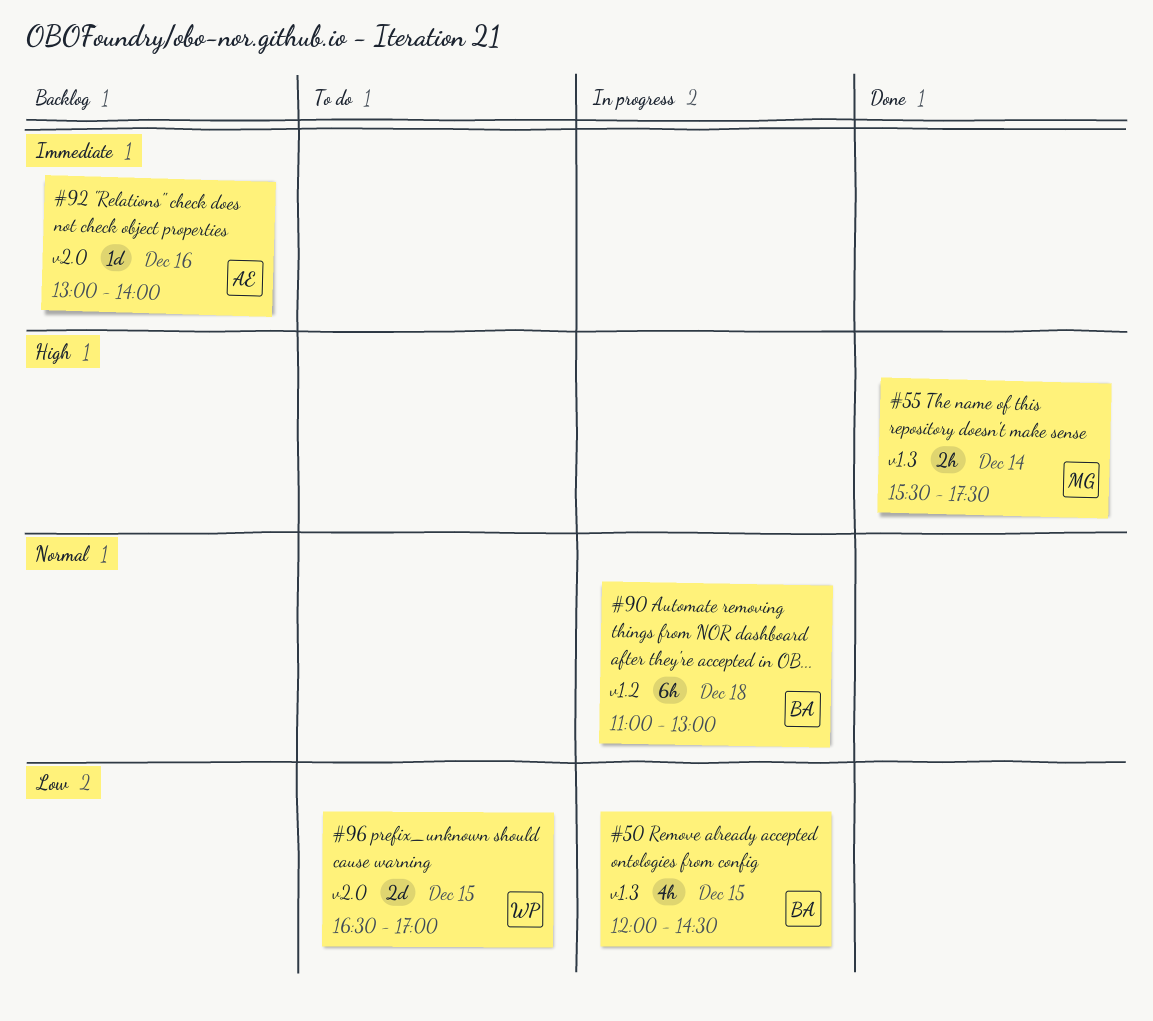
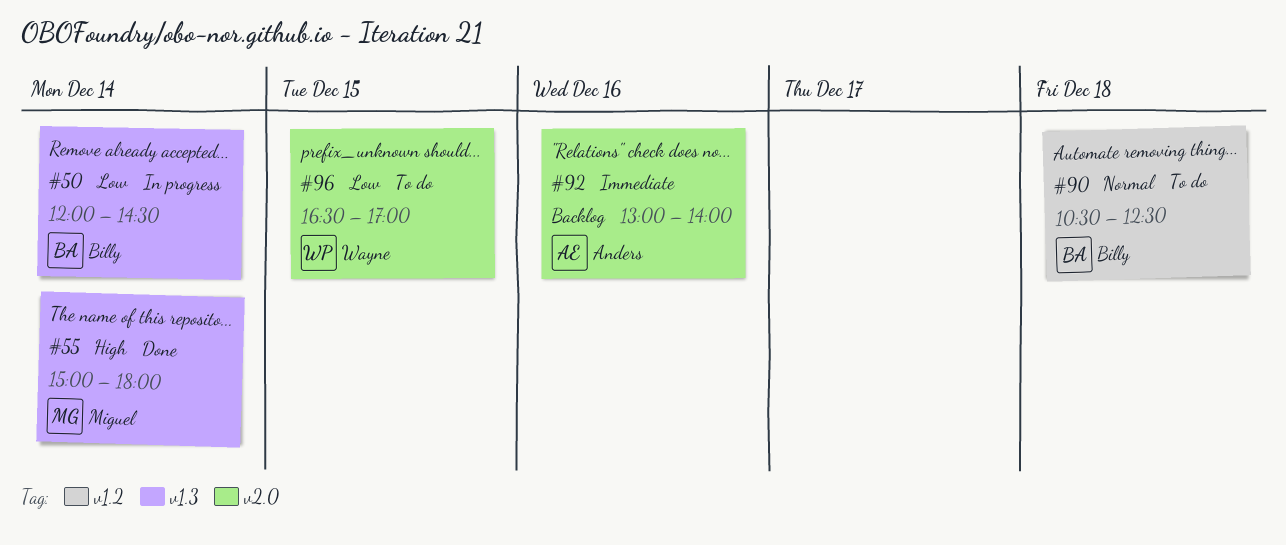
#50, day: Dec 15 -> Dec 14
#55, begins: 15:30 -> 15:00
#55, ends: 17:30 -> 18:00
#90, status: In progress -> To do
#90, begins: 11:00 -> 10:30
#90, ends: 13:00 -> 12:30

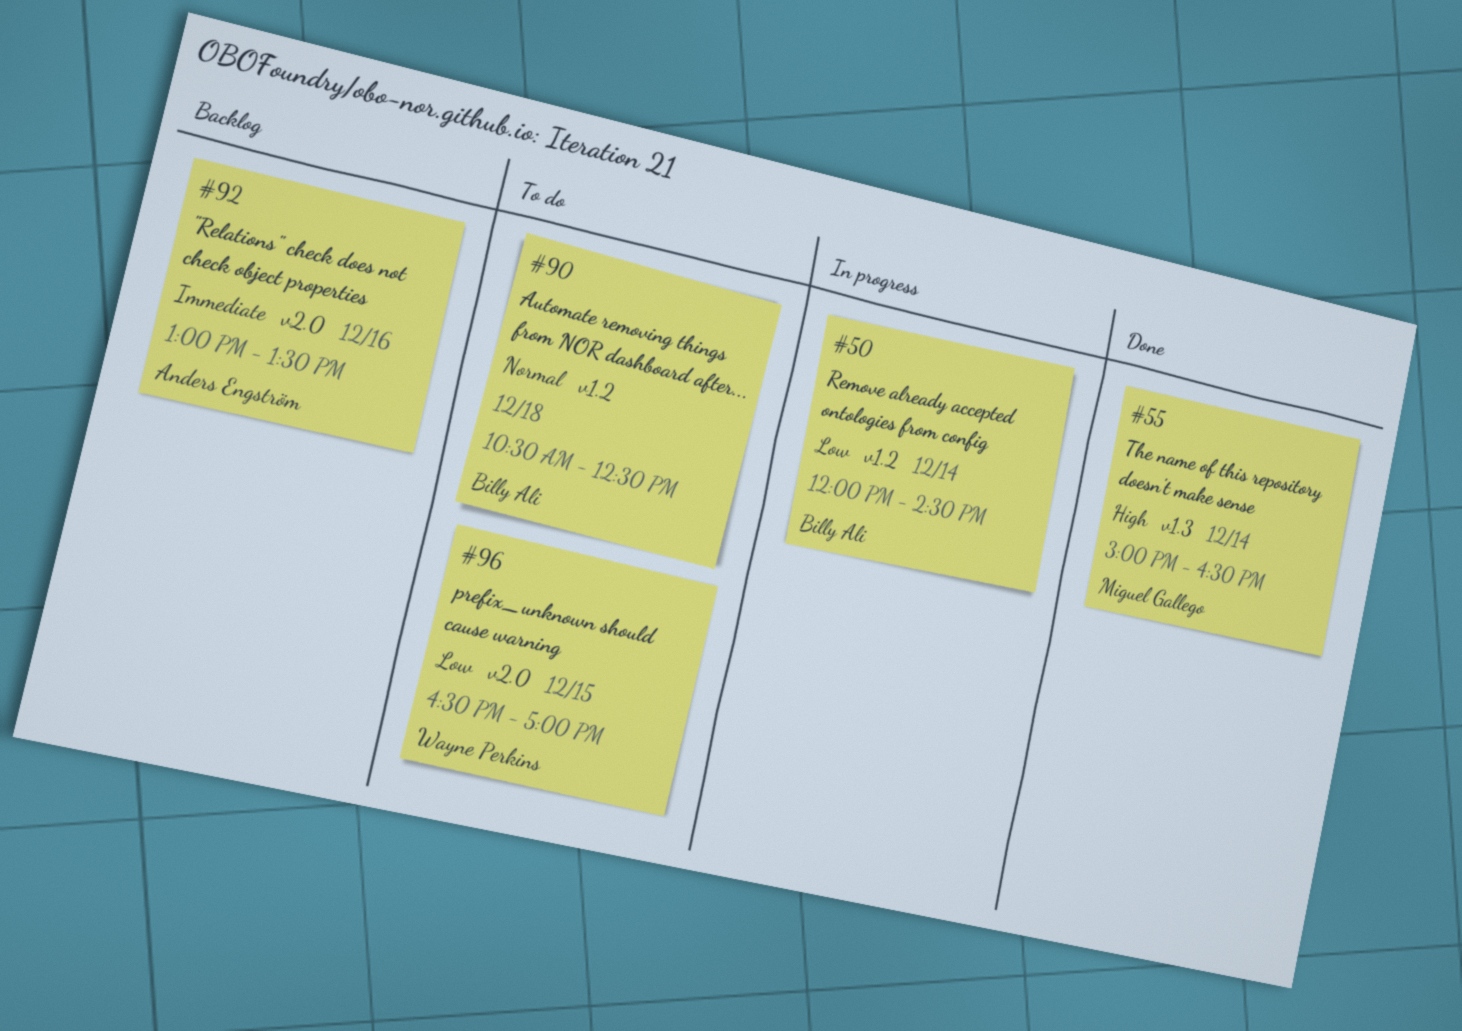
#50, label: v1.3 -> v1.2
#55, ends: 18:00 -> 16:30
#92, ends: 14:00 -> 13:30

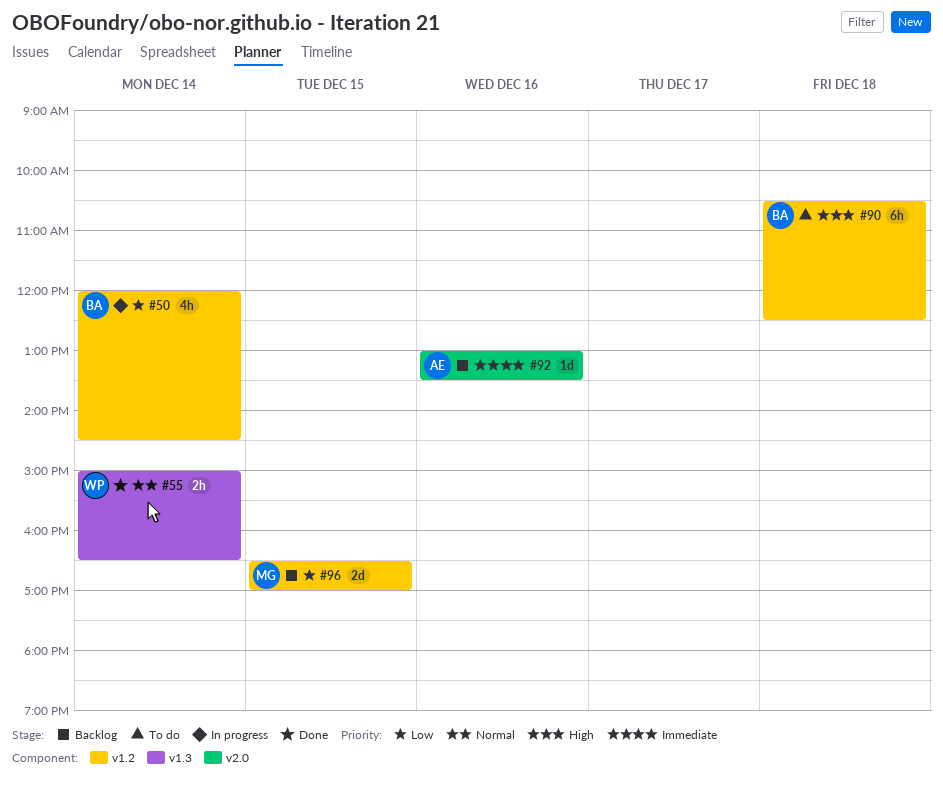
#55, owner: Miguel Gallego -> Wayne Perkins
#55, priority: High -> Normal
#90, priority: Normal -> High
#96, status: To do -> Backlog
#96, owner: Wayne Perkins -> Miguel Gallego
#96, label: v2.0 -> v1.2

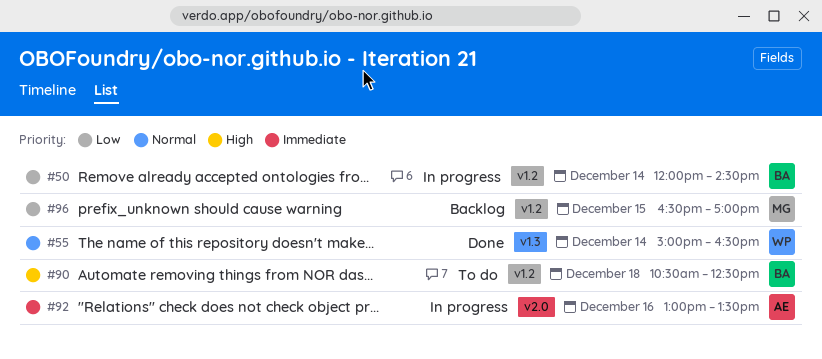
#92, status: Backlog -> In progress

